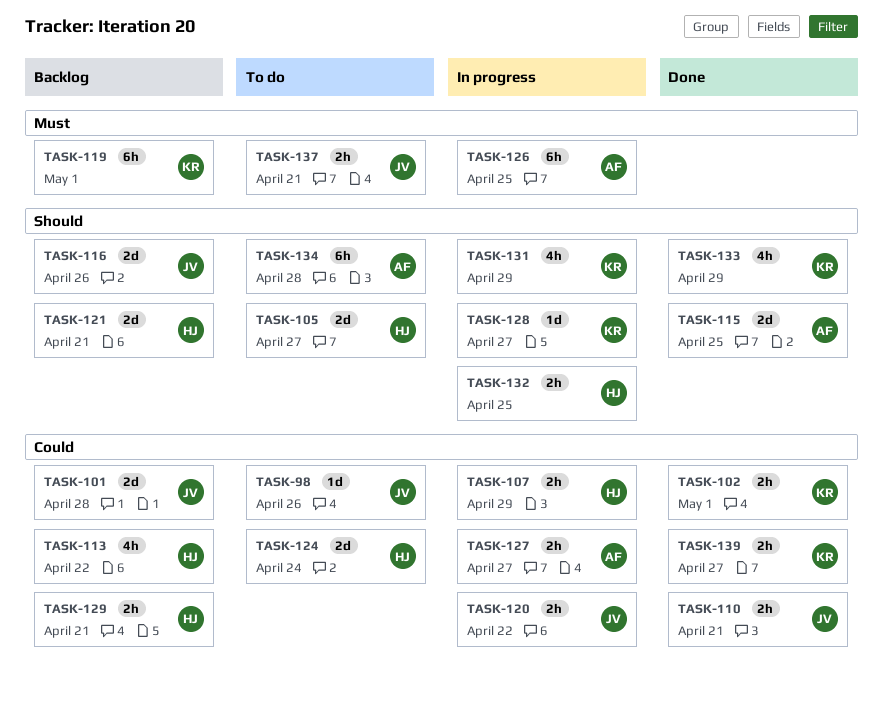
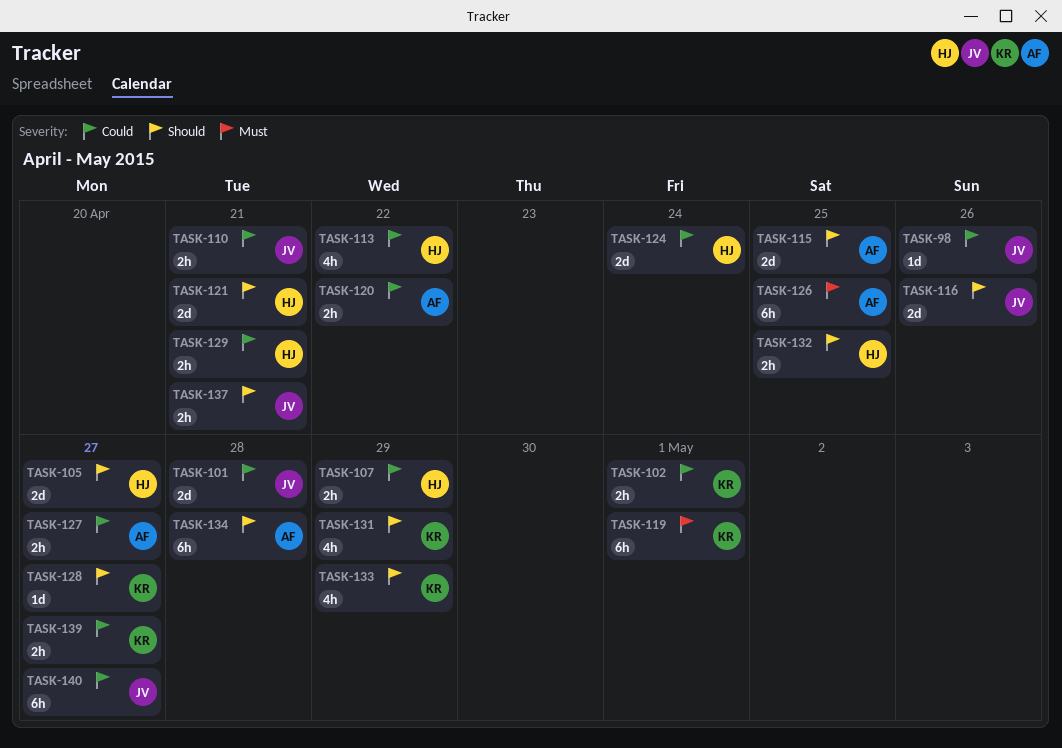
TASK-120, owner: JV -> AF
TASK-137, priority: Must -> Should
TASK-140: none -> present

